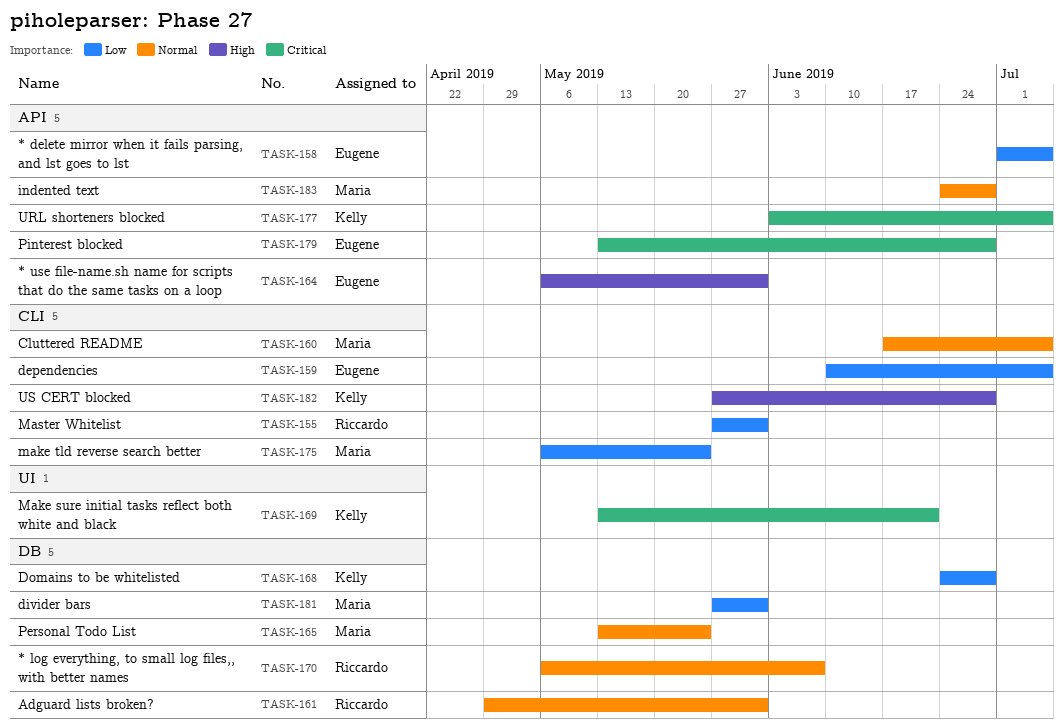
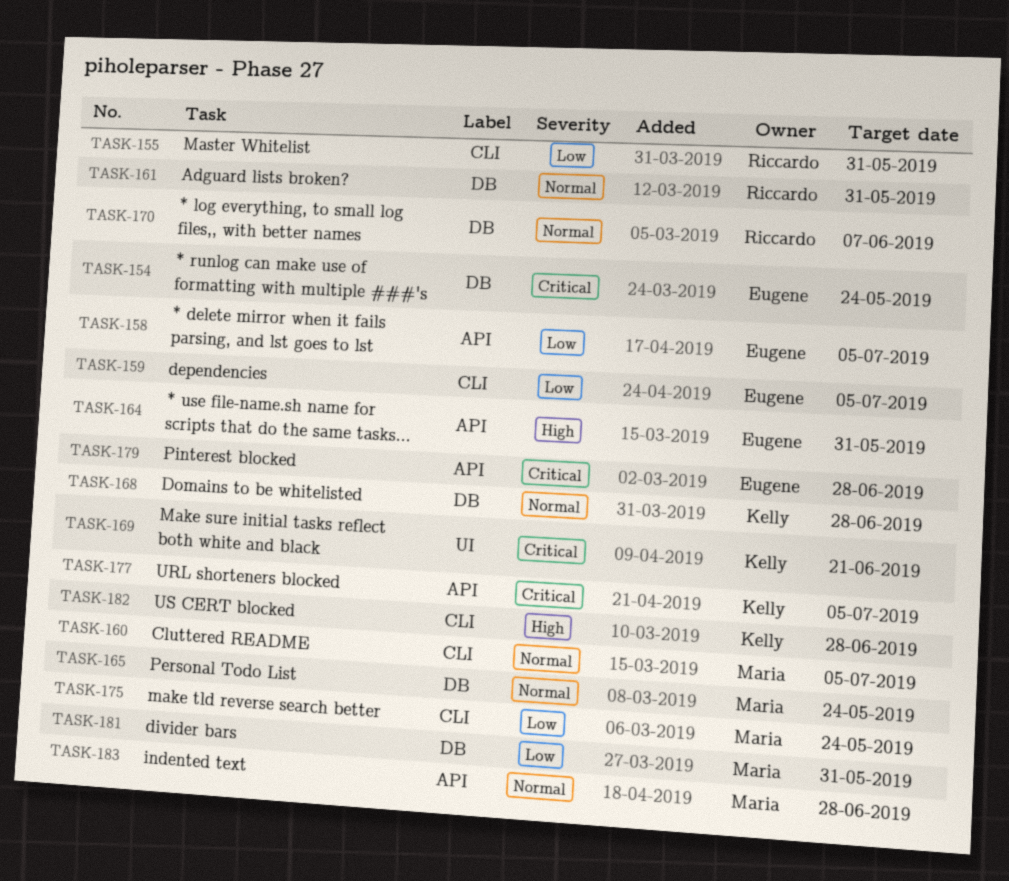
TASK-154: none -> present
TASK-168, priority: Low -> Normal

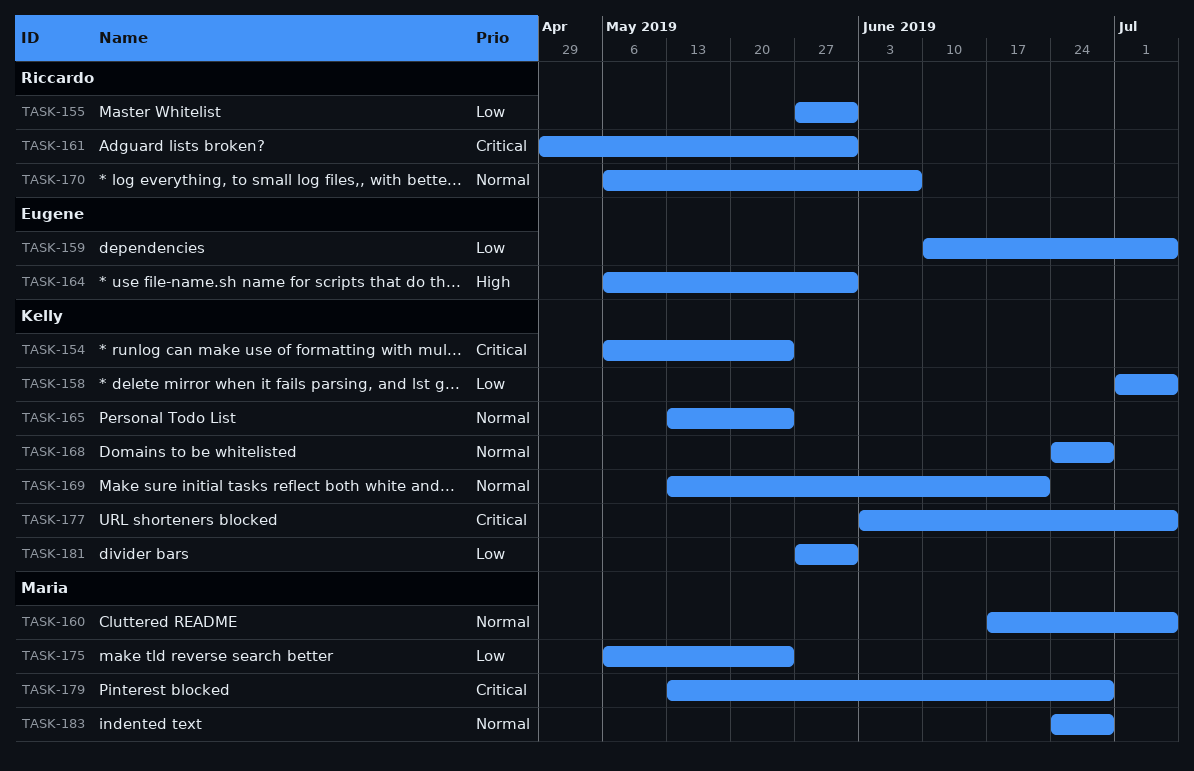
TASK-154, owner: Eugene -> Kelly
TASK-158, owner: Eugene -> Kelly
TASK-161, priority: Normal -> Critical
TASK-165, owner: Maria -> Kelly
TASK-169, priority: Critical -> Normal
TASK-179, owner: Eugene -> Maria
TASK-181, owner: Maria -> Kelly
TASK-182: present -> none

